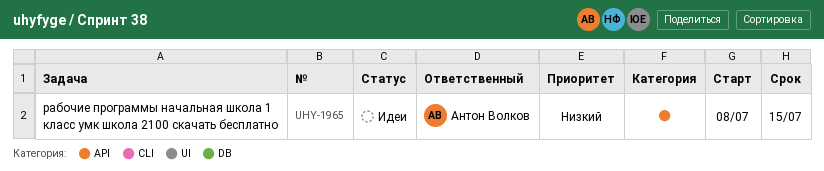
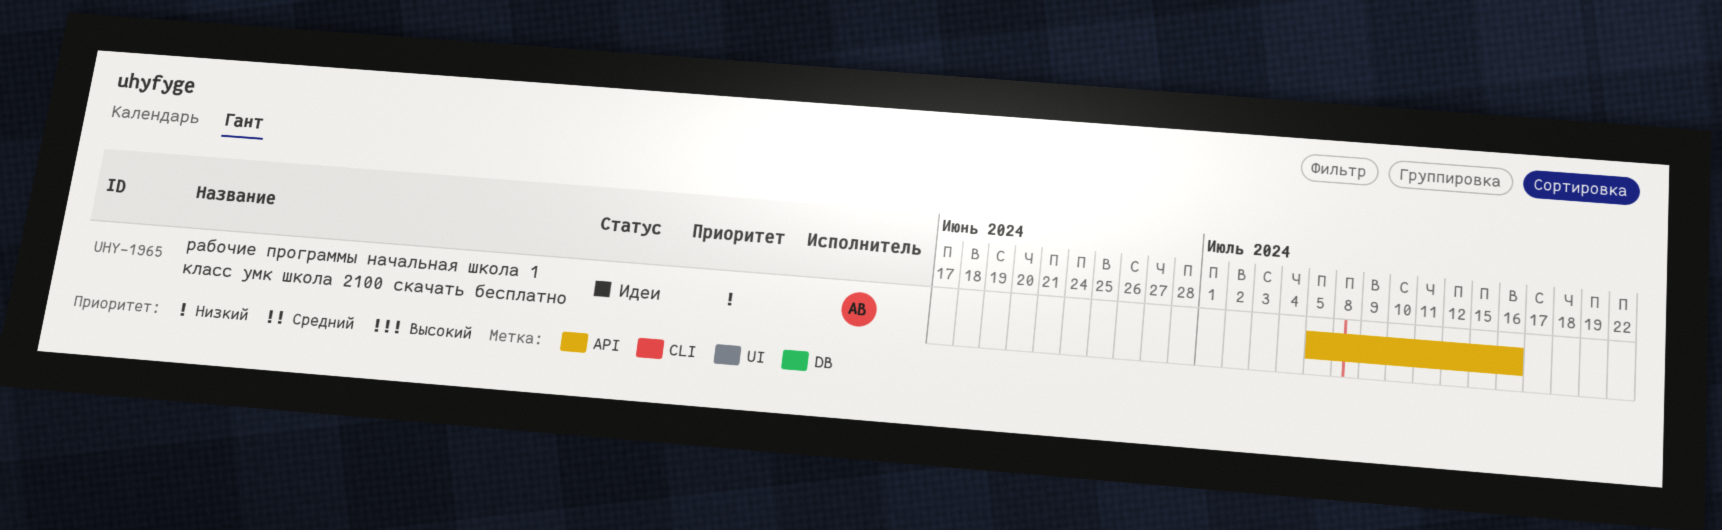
UHY-1965, start: Jul 8 -> Jul 5
UHY-1965, due: Jul 15 -> Jul 16

